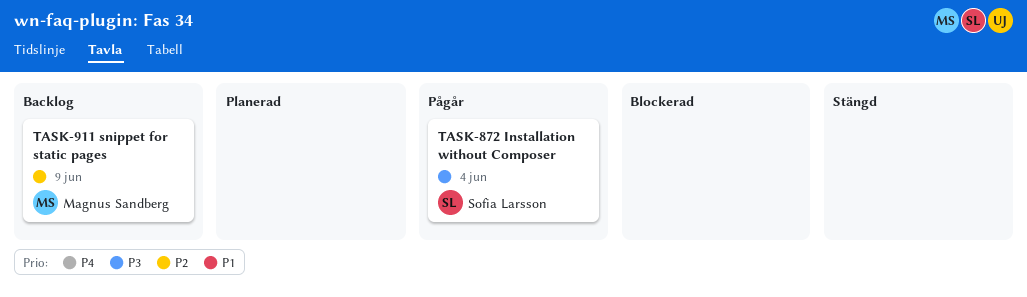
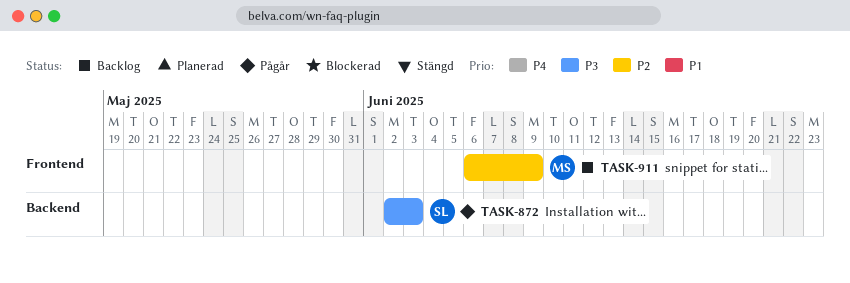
TASK-872, due: Jun 4 -> Jun 3

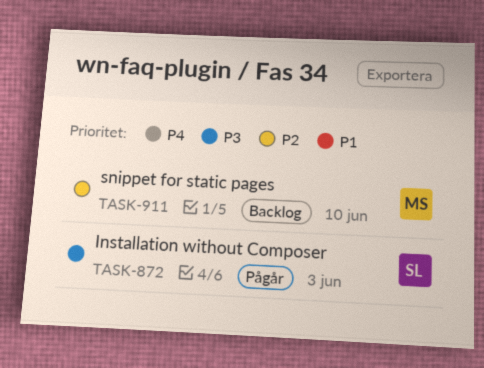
TASK-911, due: Jun 9 -> Jun 10

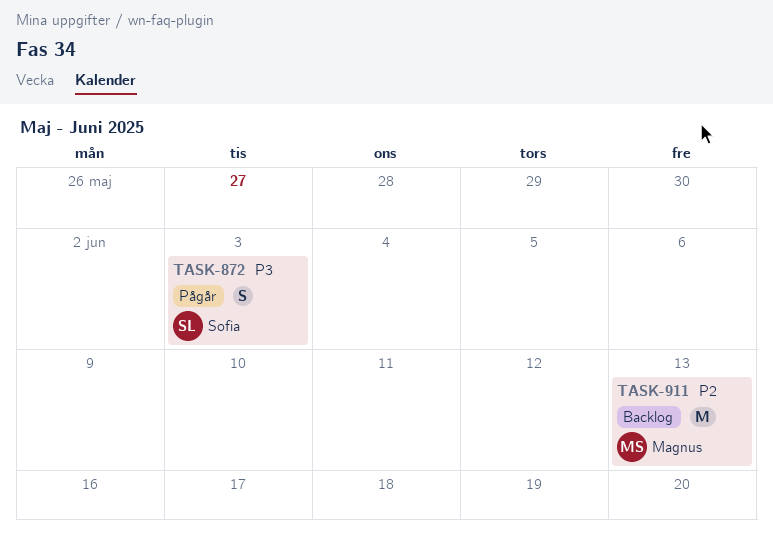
TASK-911, due: Jun 10 -> Jun 13

